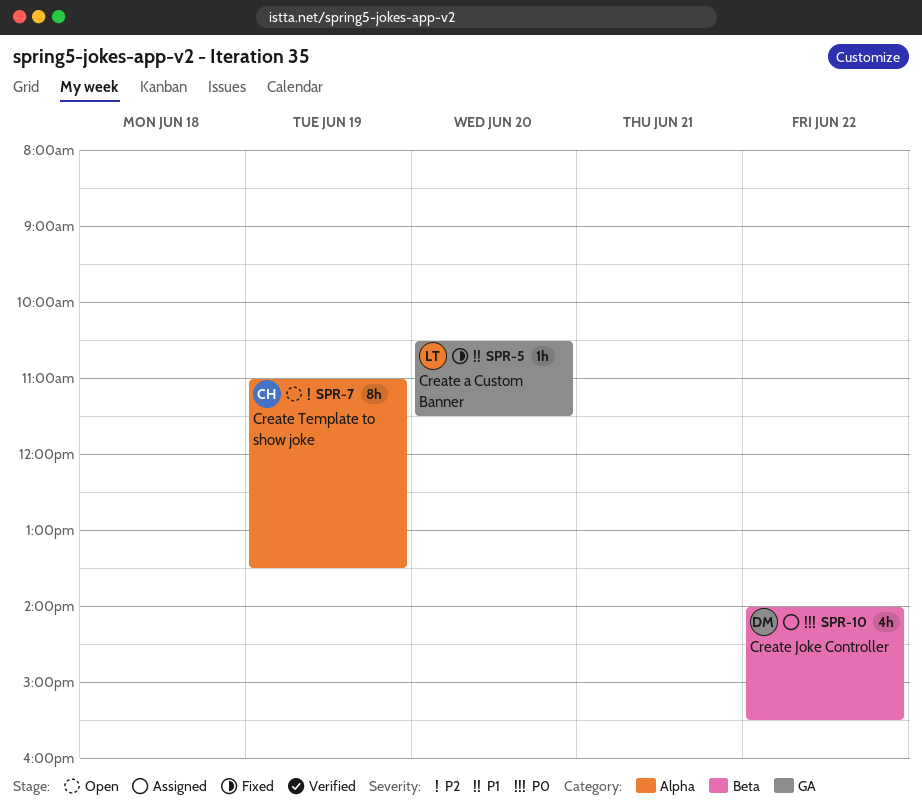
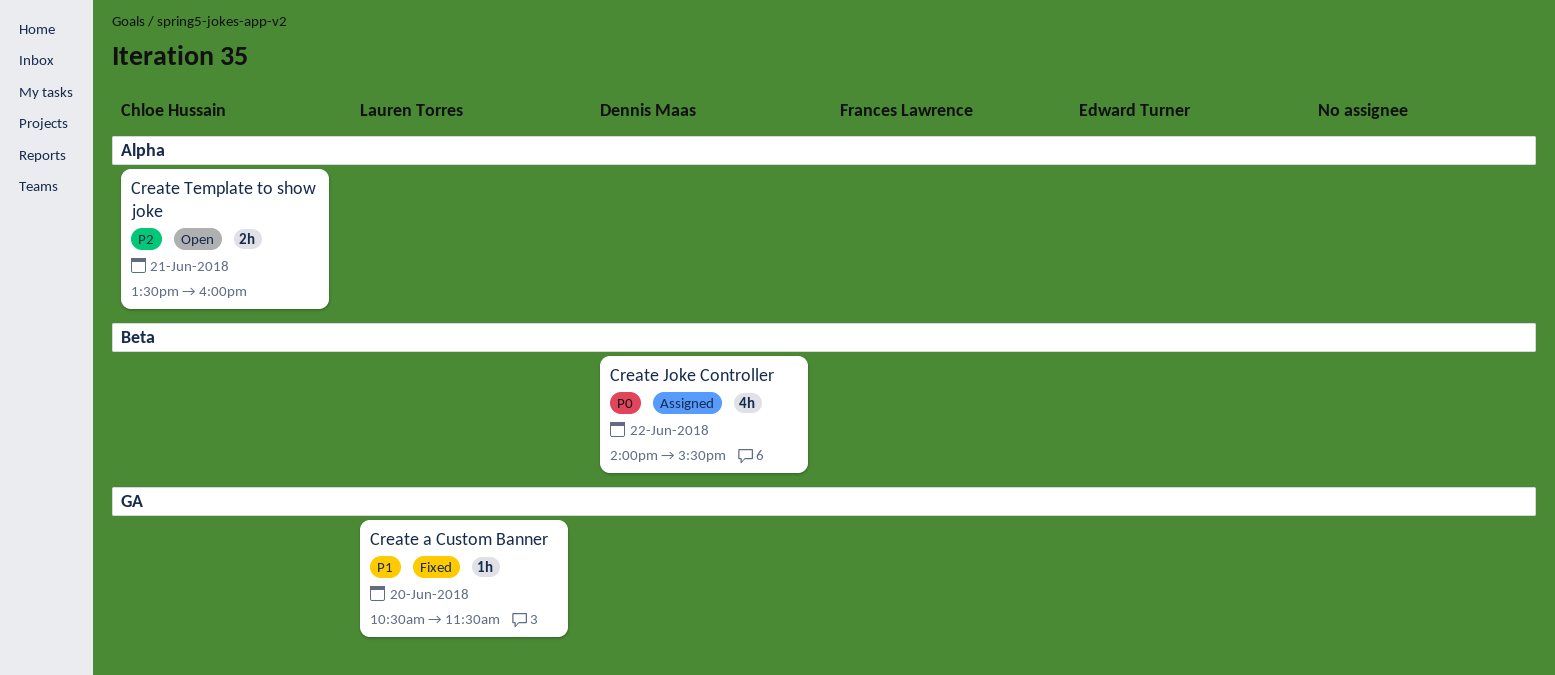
Create Template to show joke, estimate: 8h -> 2h
Create Template to show joke, day: Jun 19 -> Jun 21
Create Template to show joke, begins: 11:00 -> 13:30
Create Template to show joke, ends: 13:30 -> 16:00

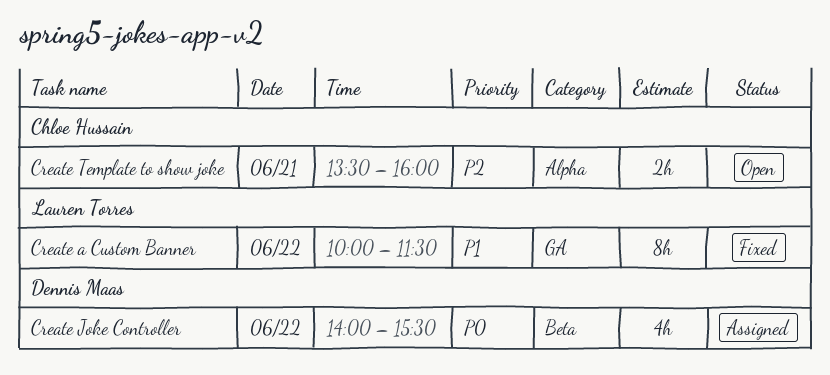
Create a Custom Banner, estimate: 1h -> 8h
Create a Custom Banner, day: Jun 20 -> Jun 22
Create a Custom Banner, begins: 10:30 -> 10:00

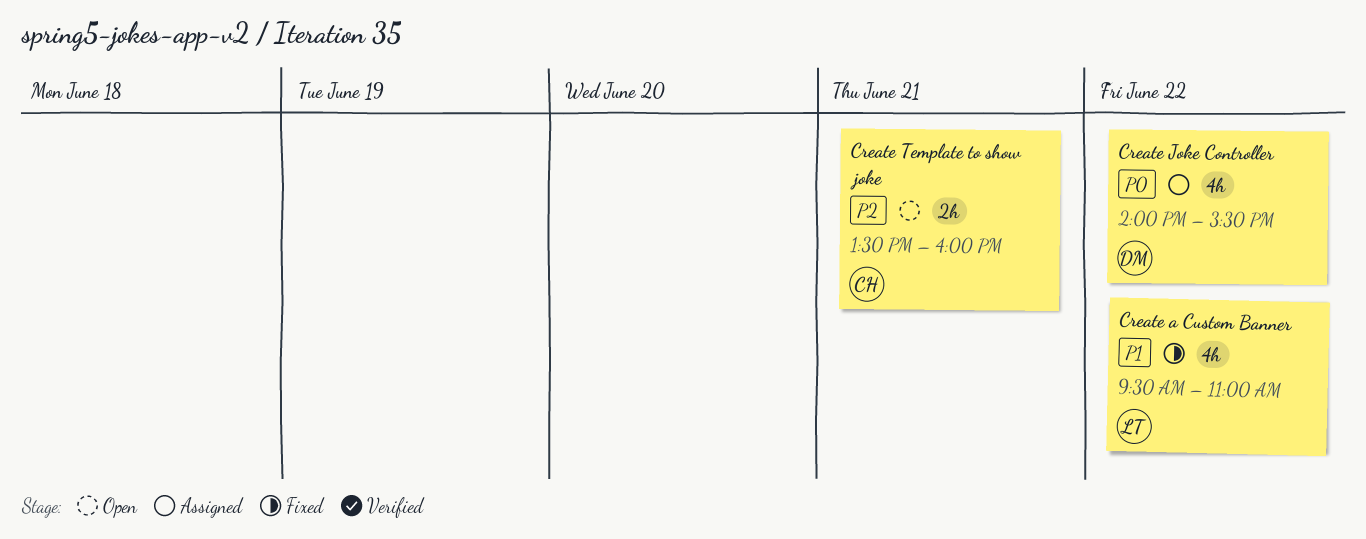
Create a Custom Banner, estimate: 8h -> 4h
Create a Custom Banner, begins: 10:00 -> 09:30
Create a Custom Banner, ends: 11:30 -> 11:00

